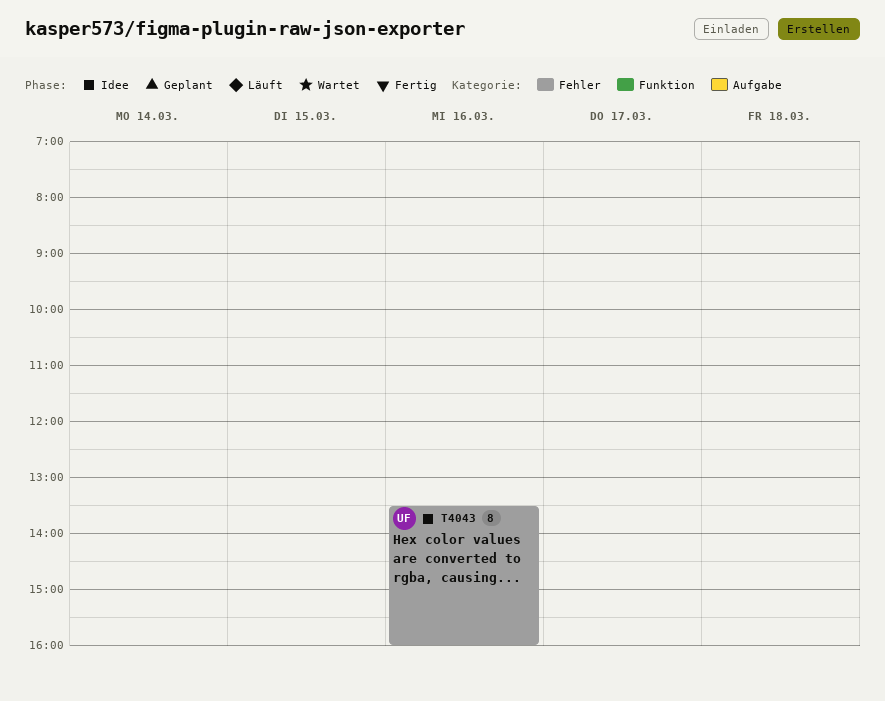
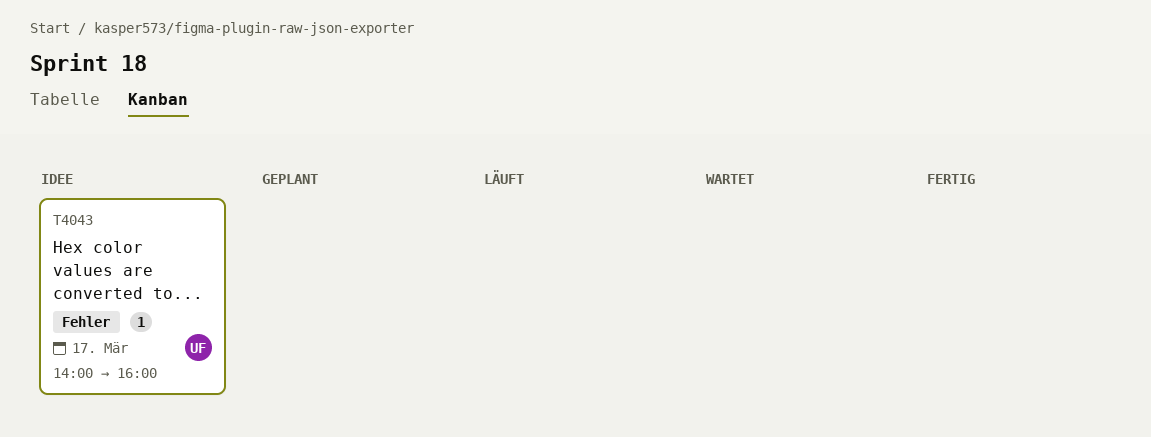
T4043, estimate: 8 -> 1
T4043, day: Mar 16 -> Mar 17
T4043, begins: 13:30 -> 14:00

